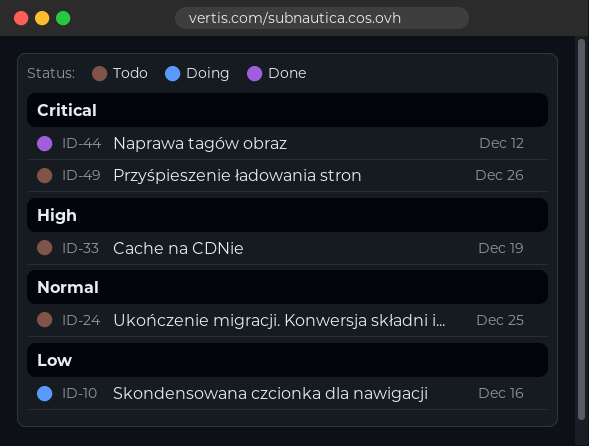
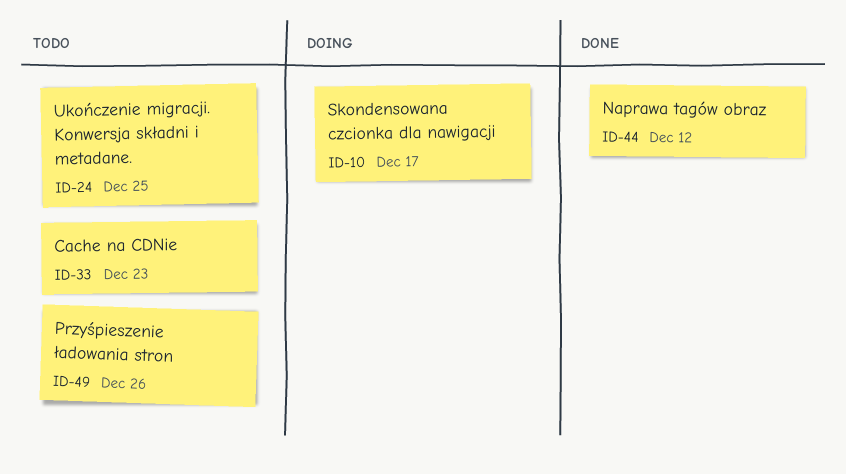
ID-10, due: Dec 16 -> Dec 17
ID-33, due: Dec 19 -> Dec 23

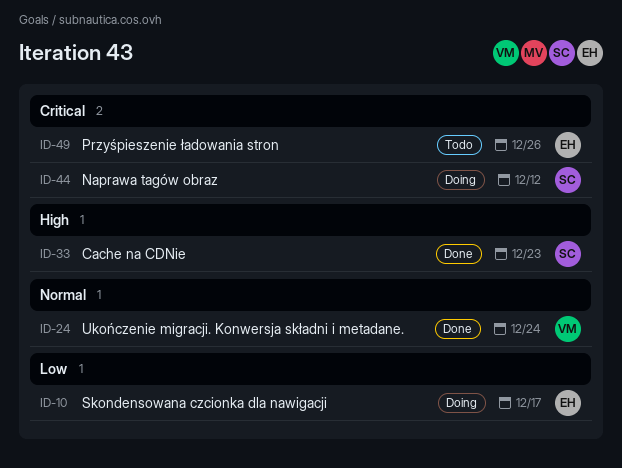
ID-24, status: Todo -> Done
ID-24, due: Dec 25 -> Dec 24
ID-33, status: Todo -> Done
ID-44, status: Done -> Doing

